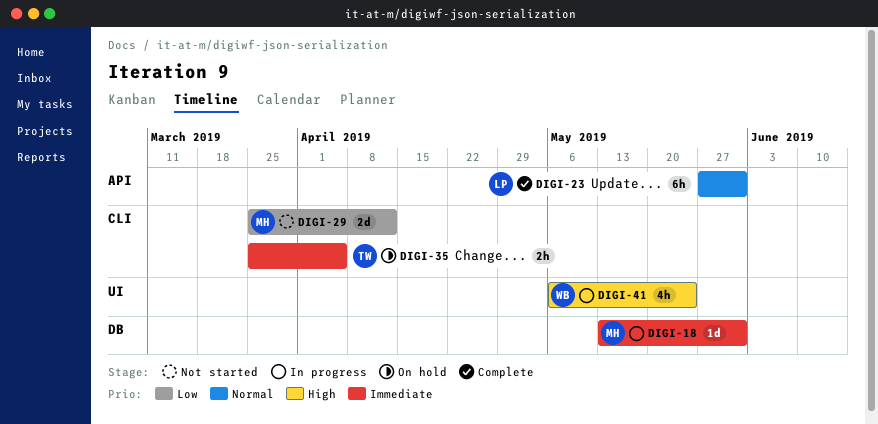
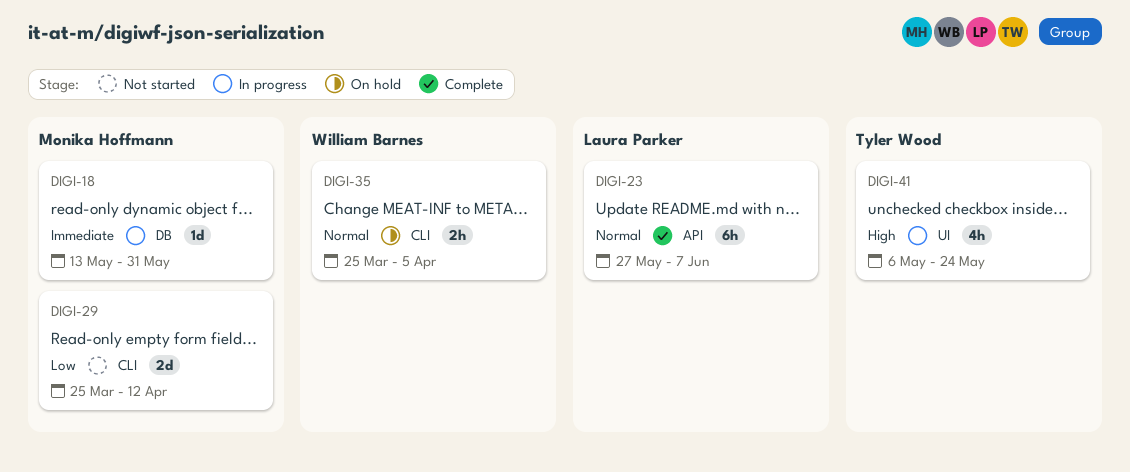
DIGI-23, due: May 31 -> Jun 7
DIGI-35, owner: Tyler Wood -> William Barnes
DIGI-35, priority: Immediate -> Normal
DIGI-41, owner: William Barnes -> Tyler Wood

